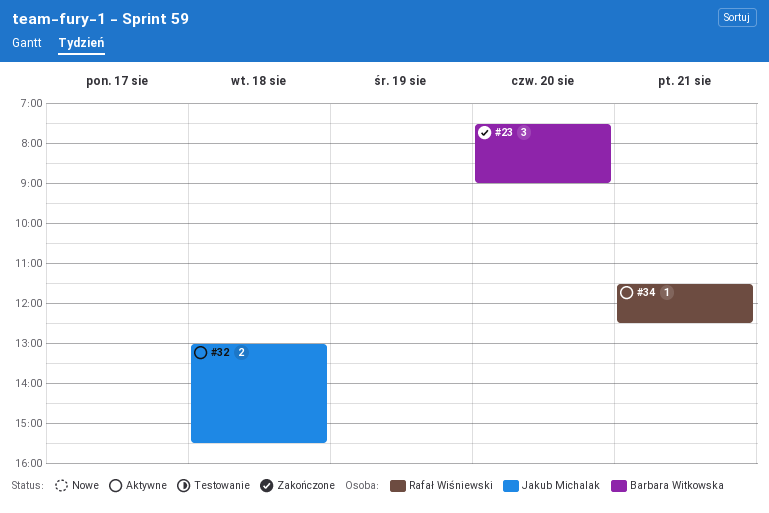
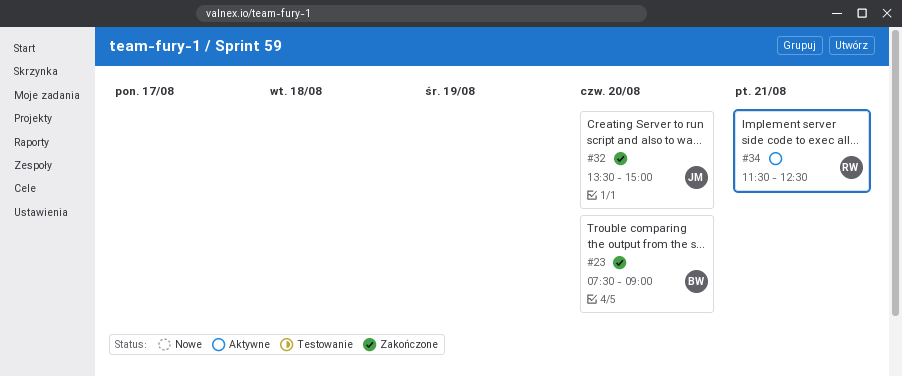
#32, status: Aktywne -> Zakończone
#32, day: Aug 18 -> Aug 20
#32, begins: 13:00 -> 13:30
#32, ends: 15:30 -> 15:00

